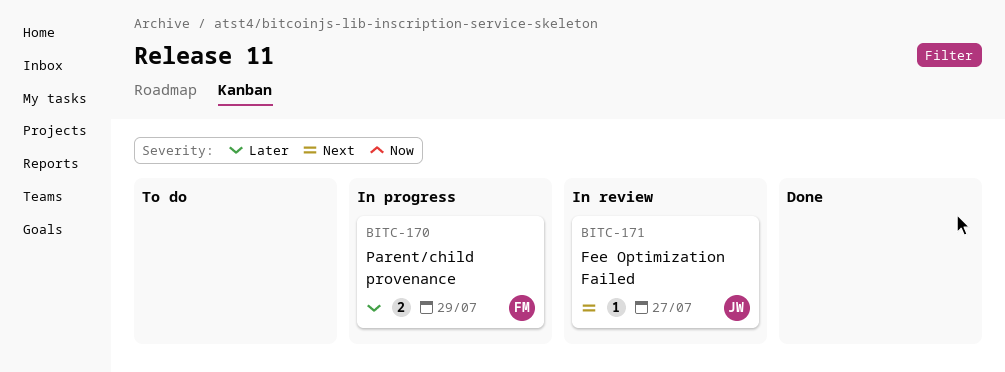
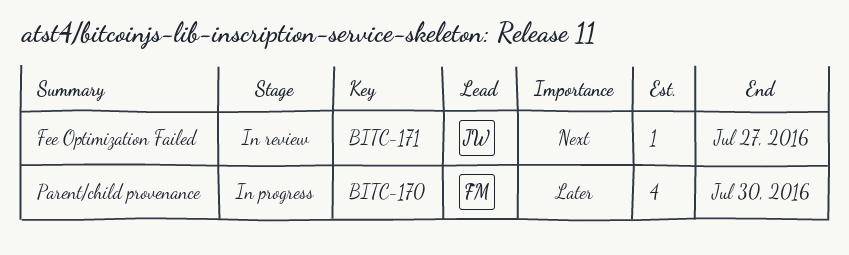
BITC-170, estimate: 2 -> 4
BITC-170, due: Jul 29 -> Jul 30

